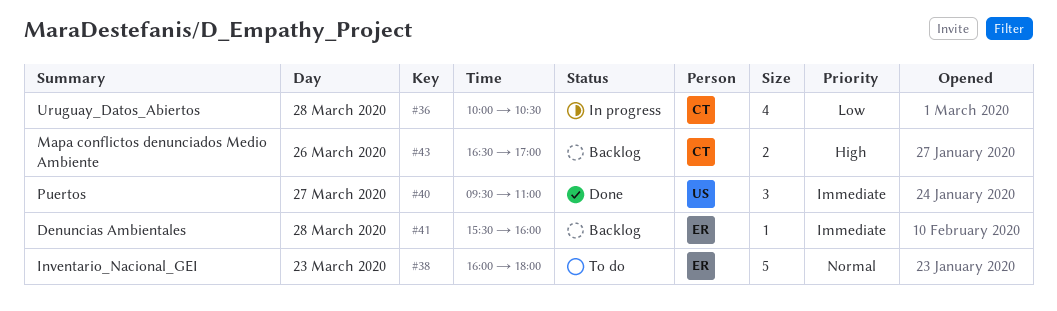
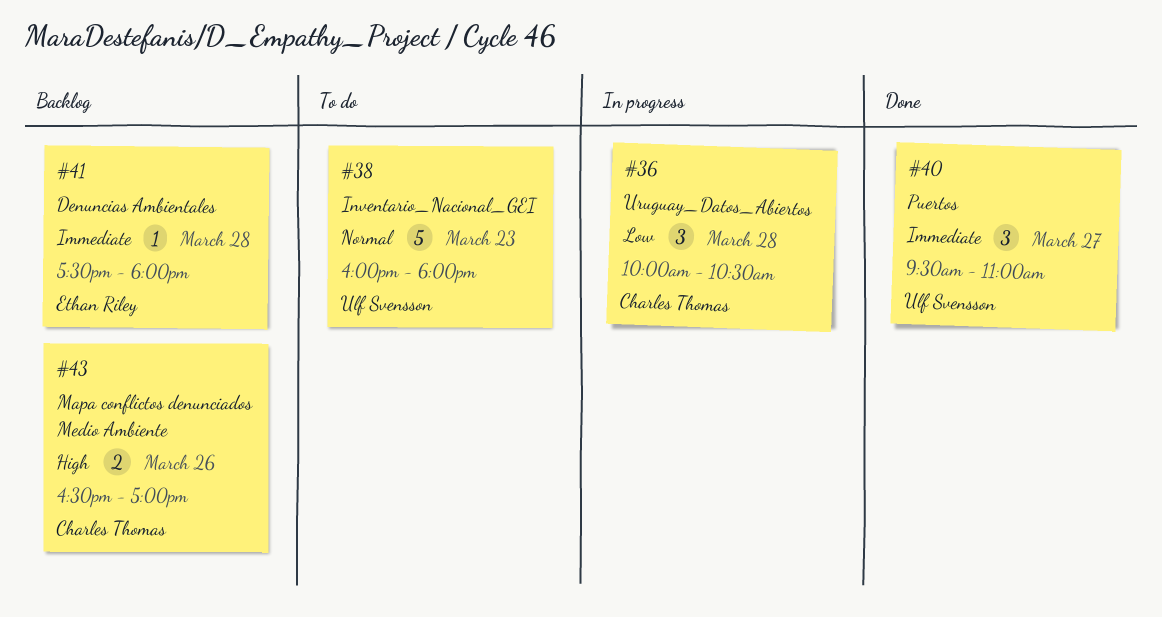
#36, estimate: 4 -> 3
#38, owner: Ethan Riley -> Ulf Svensson
#41, begins: 15:30 -> 17:30
#41, ends: 16:00 -> 18:00

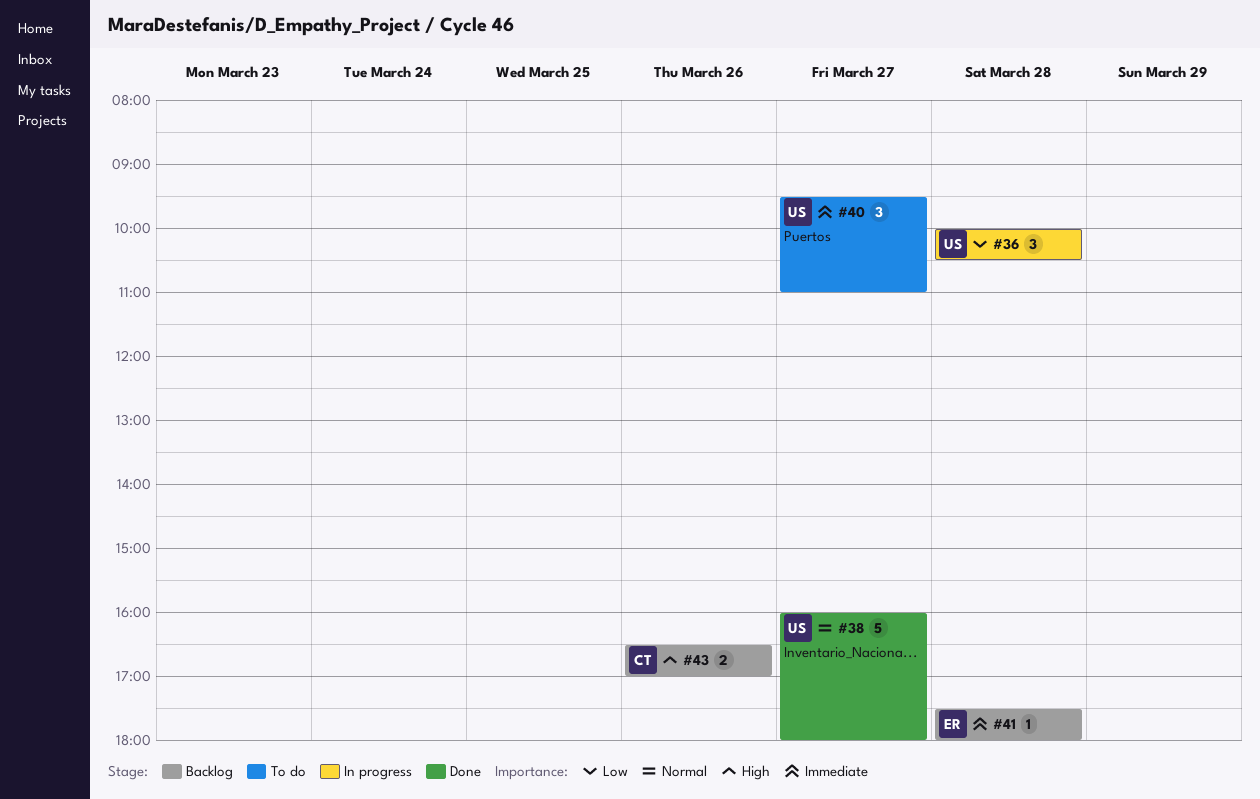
#36, owner: Charles Thomas -> Ulf Svensson
#38, status: To do -> Done
#38, day: Mar 23 -> Mar 27
#40, status: Done -> To do

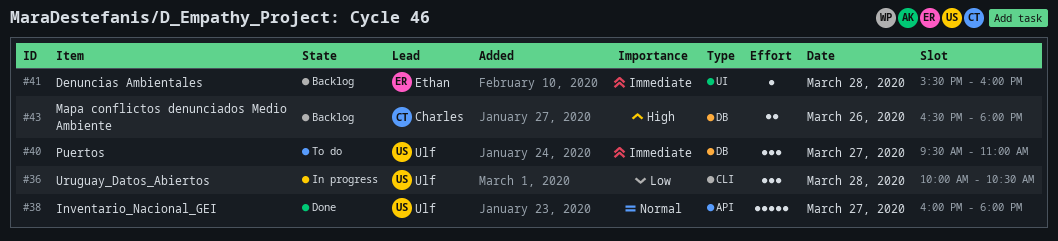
#41, begins: 17:30 -> 15:30
#41, ends: 18:00 -> 16:00
#43, ends: 17:00 -> 18:00

